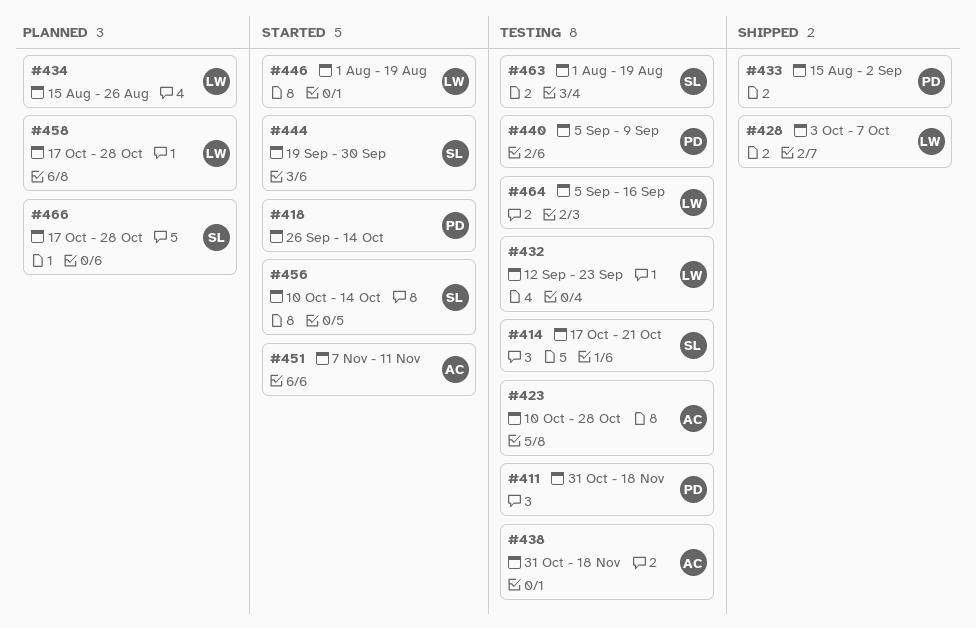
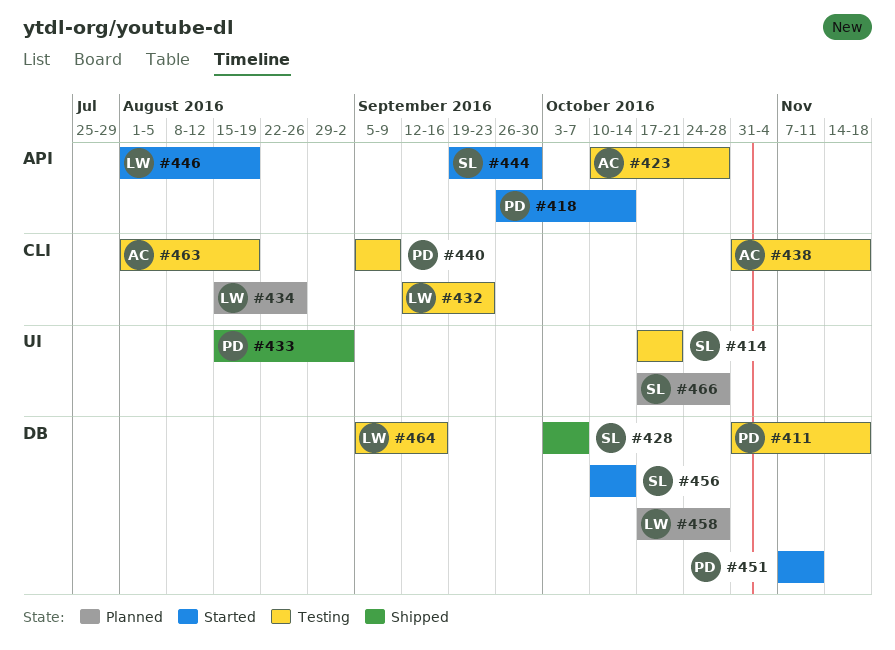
#428, owner: LW -> SL
#451, owner: AC -> PD
#463, owner: SL -> AC

